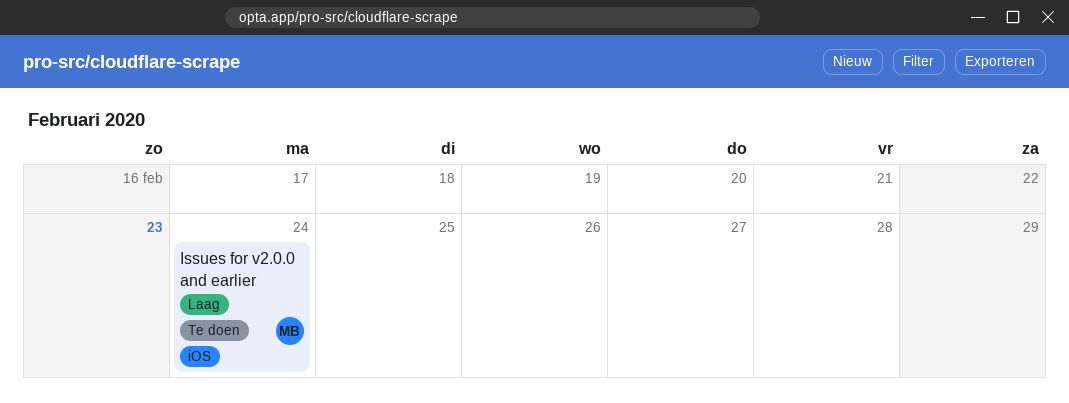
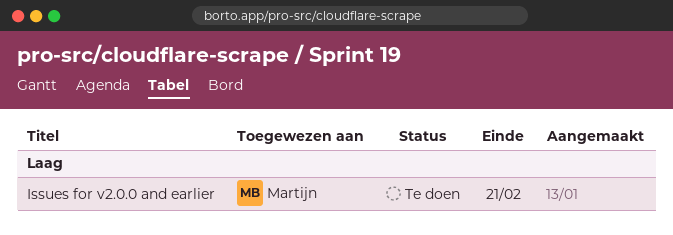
Issues for v2.0.0 and earlier, due: Feb 24 -> Feb 21

